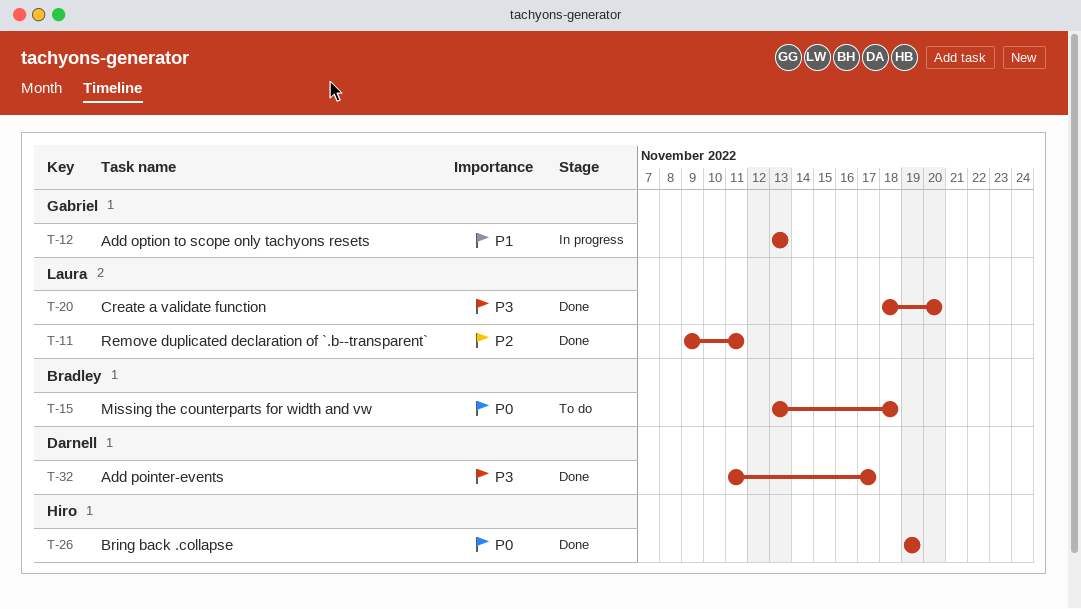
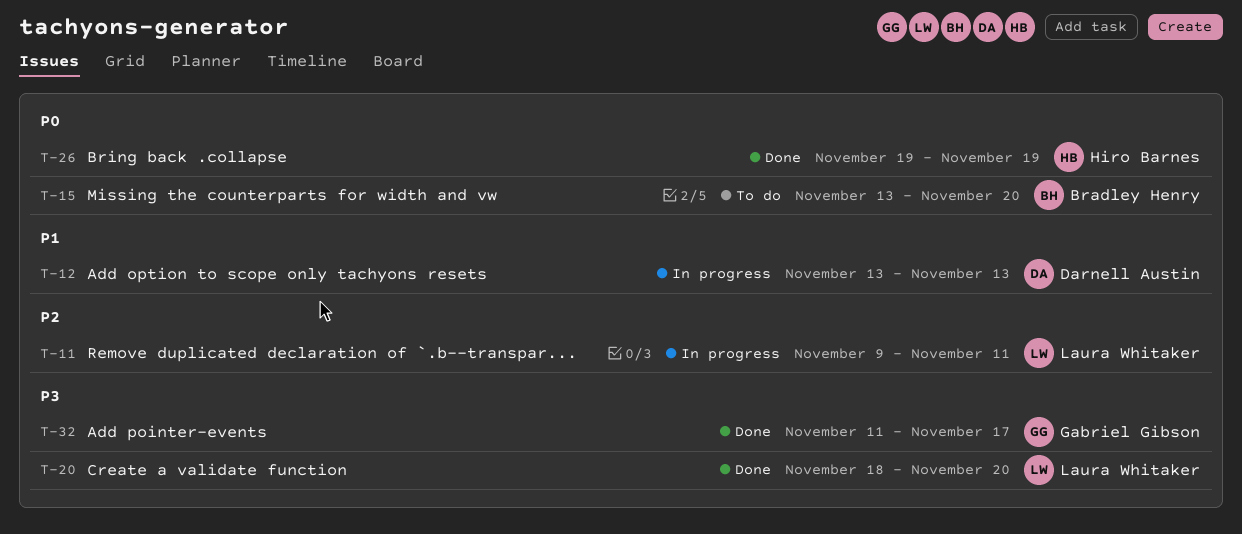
T-11, status: Done -> In progress
T-12, owner: Gabriel Gibson -> Darnell Austin
T-15, due: Nov 18 -> Nov 20
T-32, owner: Darnell Austin -> Gabriel Gibson

